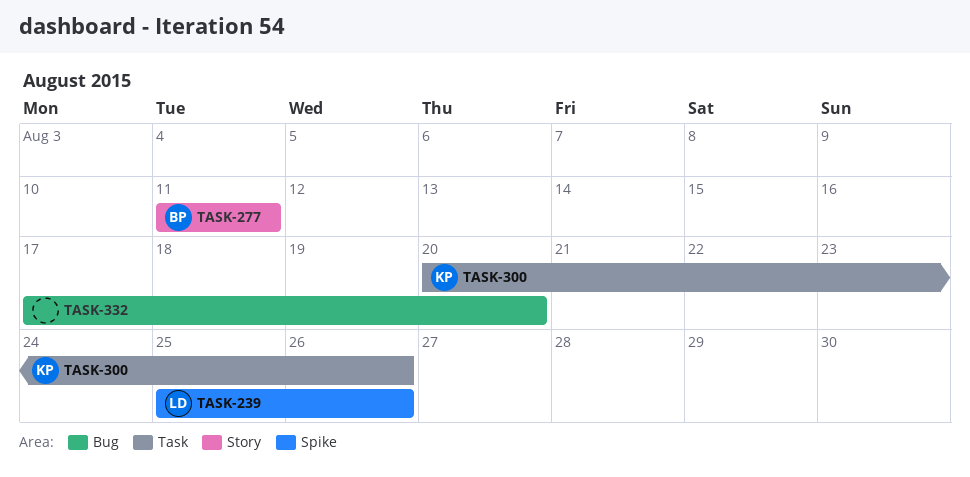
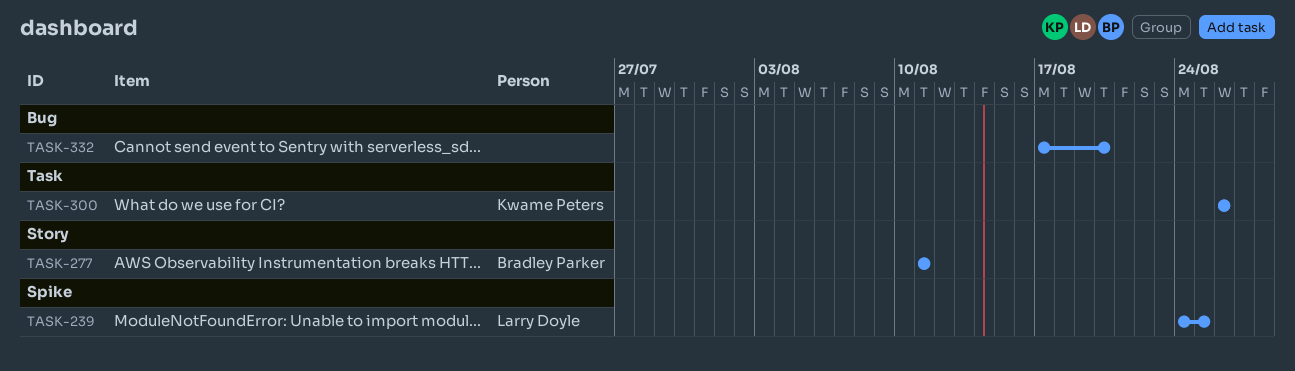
TASK-239, start: Aug 25 -> Aug 24
TASK-239, due: Aug 26 -> Aug 25
TASK-300, start: Aug 20 -> Aug 26

